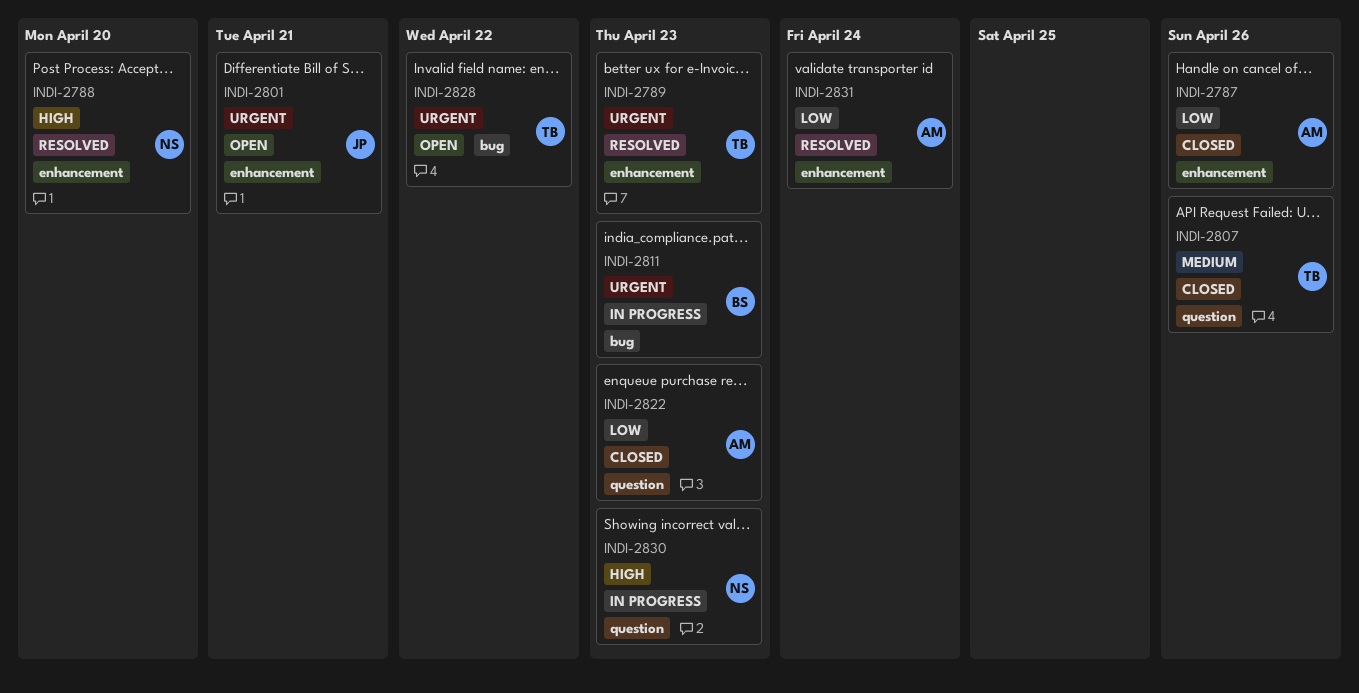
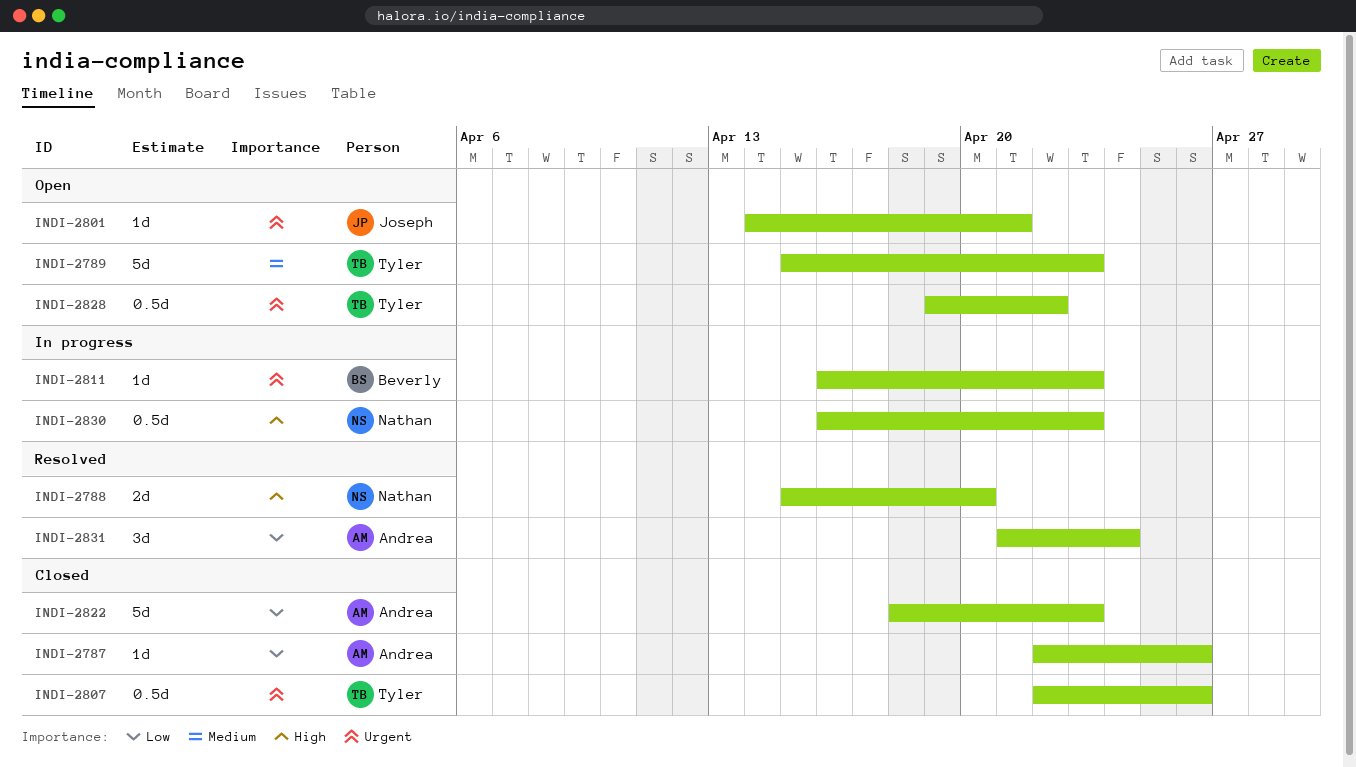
INDI-2789, status: Resolved -> Open
INDI-2789, priority: Urgent -> Medium
INDI-2807, priority: Medium -> Urgent

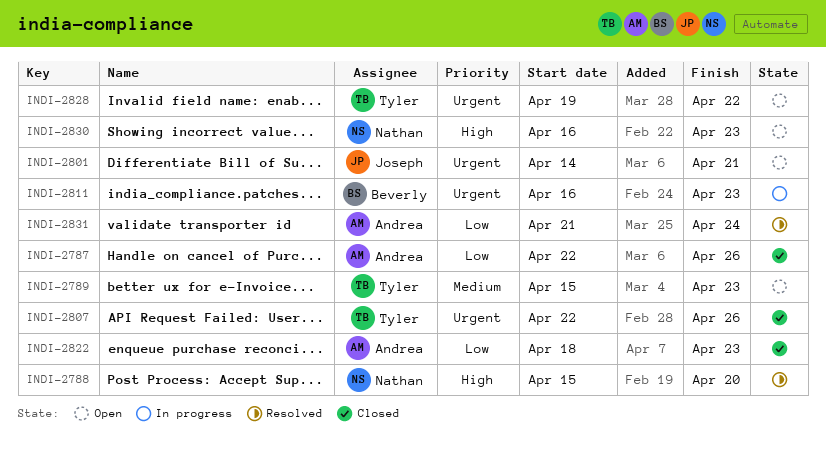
INDI-2830, status: In progress -> Open

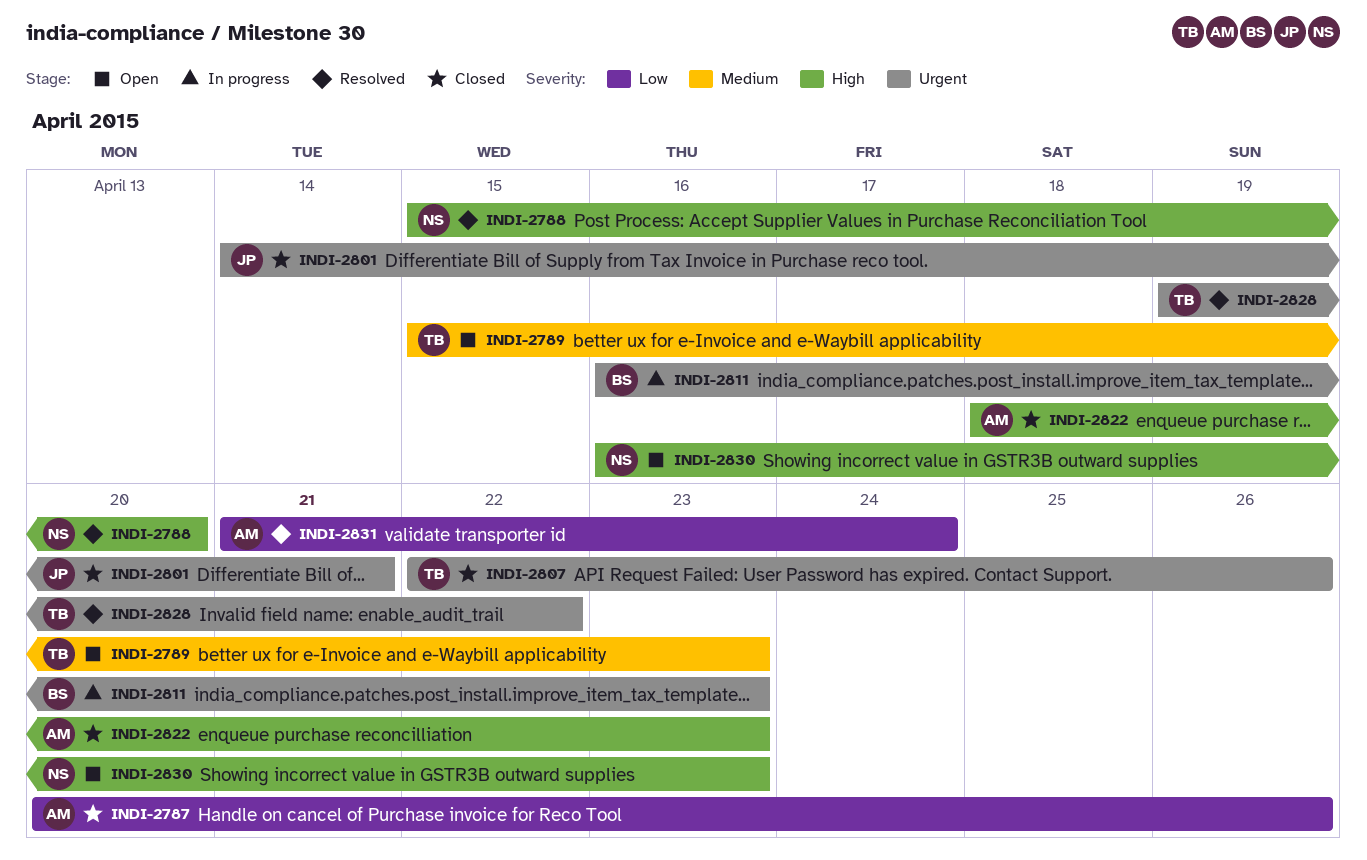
INDI-2787, start: Apr 22 -> Apr 20
INDI-2801, status: Open -> Closed
INDI-2822, priority: Low -> High
INDI-2828, status: Open -> Resolved

